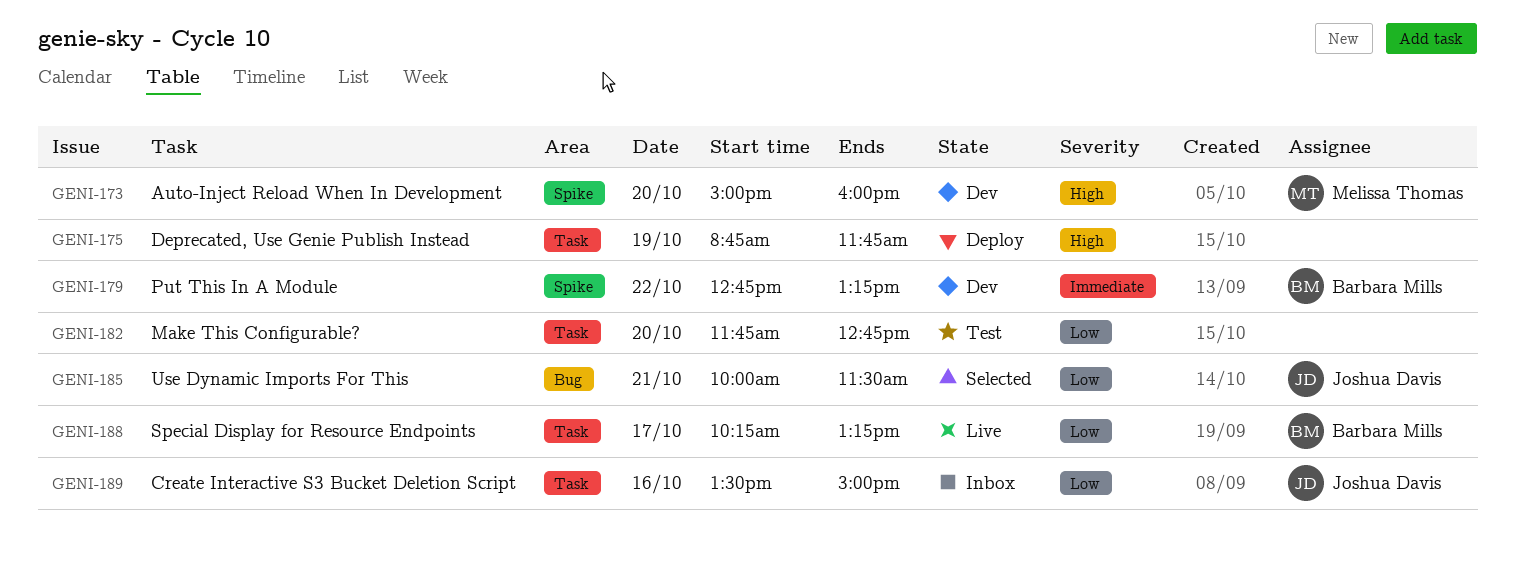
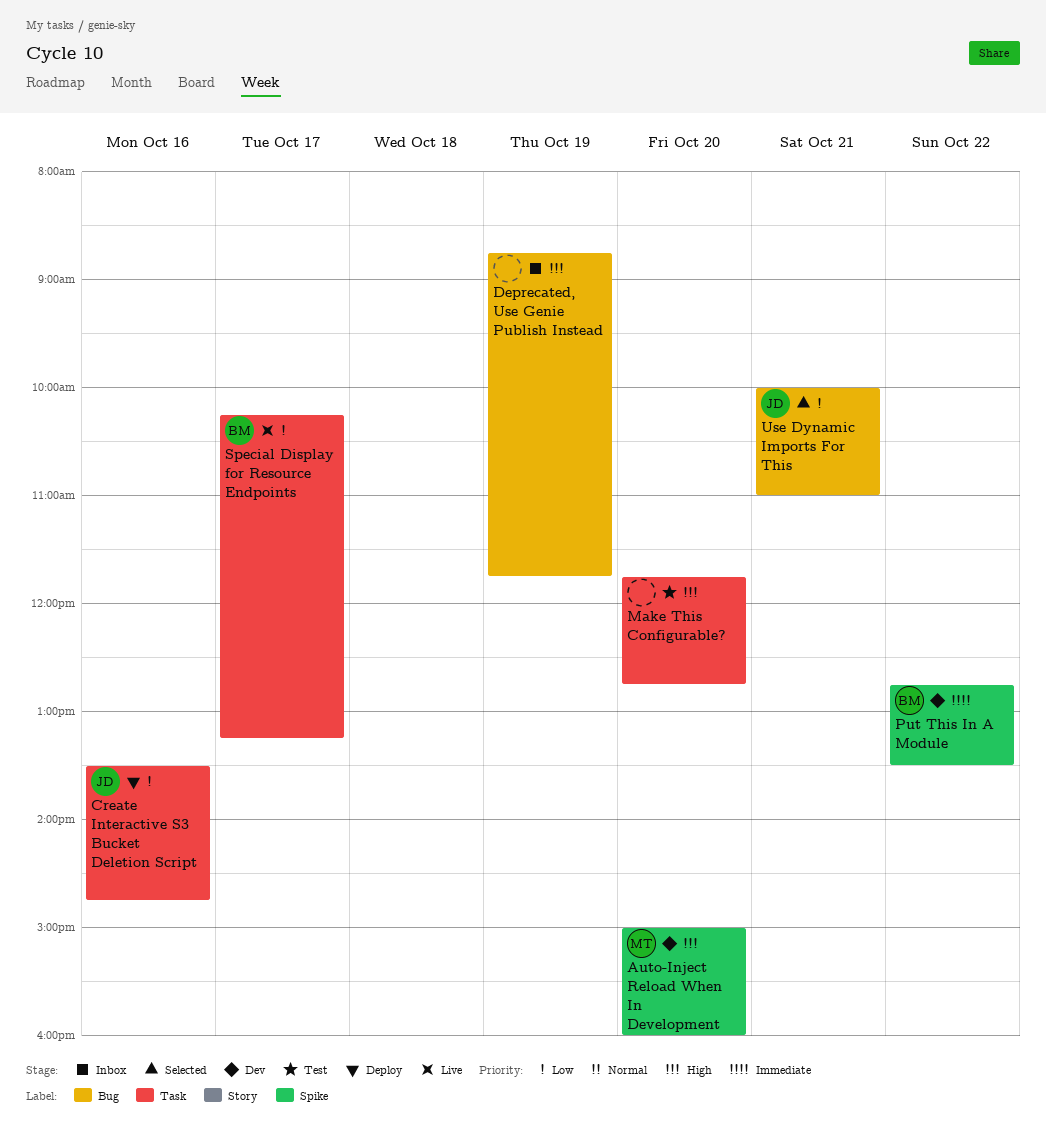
Create Interactive S3 Bucket Deletion Script, status: Inbox -> Deploy
Create Interactive S3 Bucket Deletion Script, ends: 15:00 -> 14:45
Deprecated, Use Genie Publish Instead, status: Deploy -> Inbox
Deprecated, Use Genie Publish Instead, label: Task -> Bug
Make This Configurable?, priority: Low -> High
Put This In A Module, ends: 13:15 -> 13:30
Use Dynamic Imports For This, ends: 11:30 -> 11:00

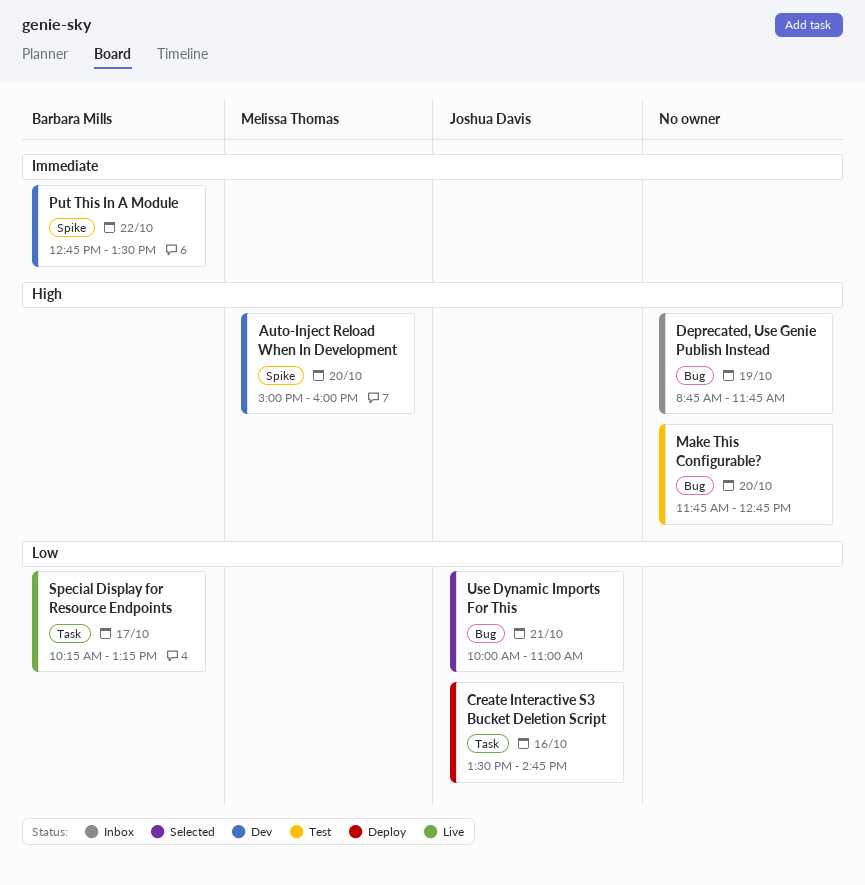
Make This Configurable?, label: Task -> Bug

